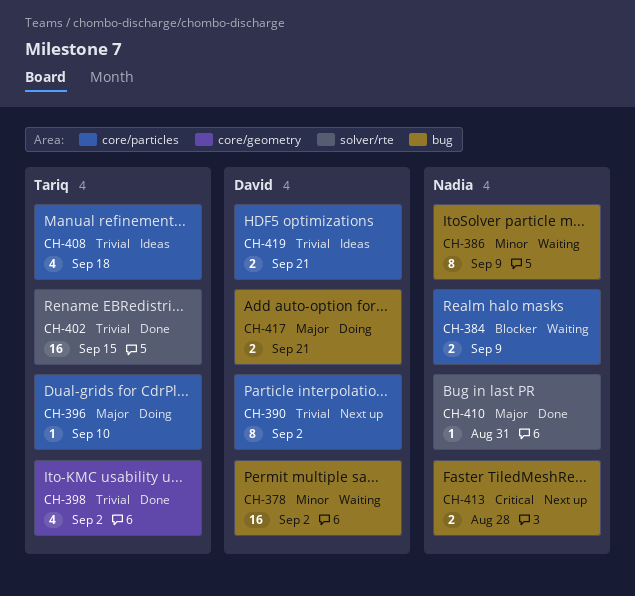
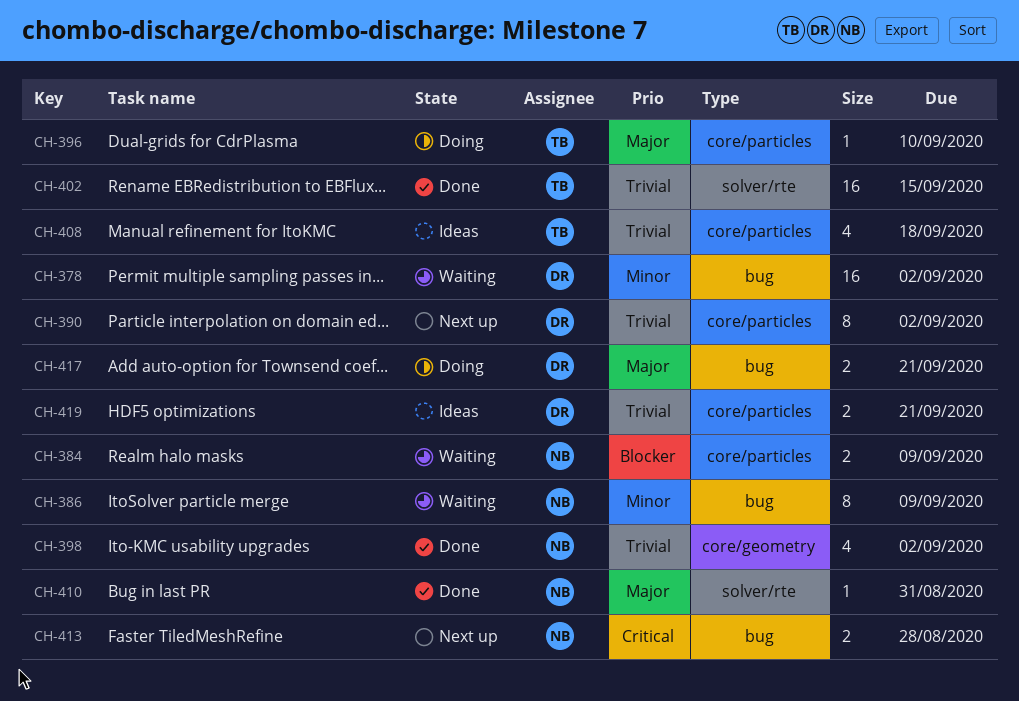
CH-398, owner: Tariq -> Nadia

